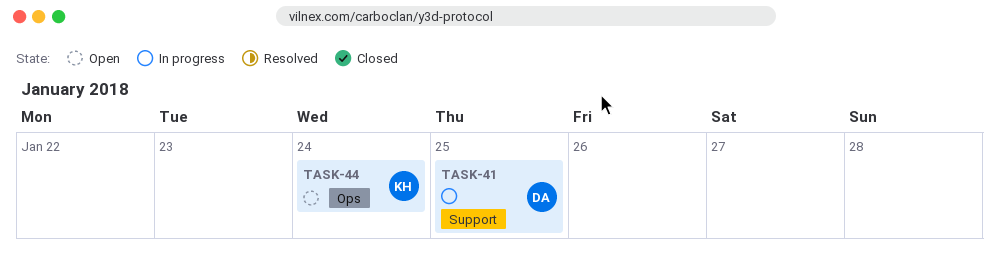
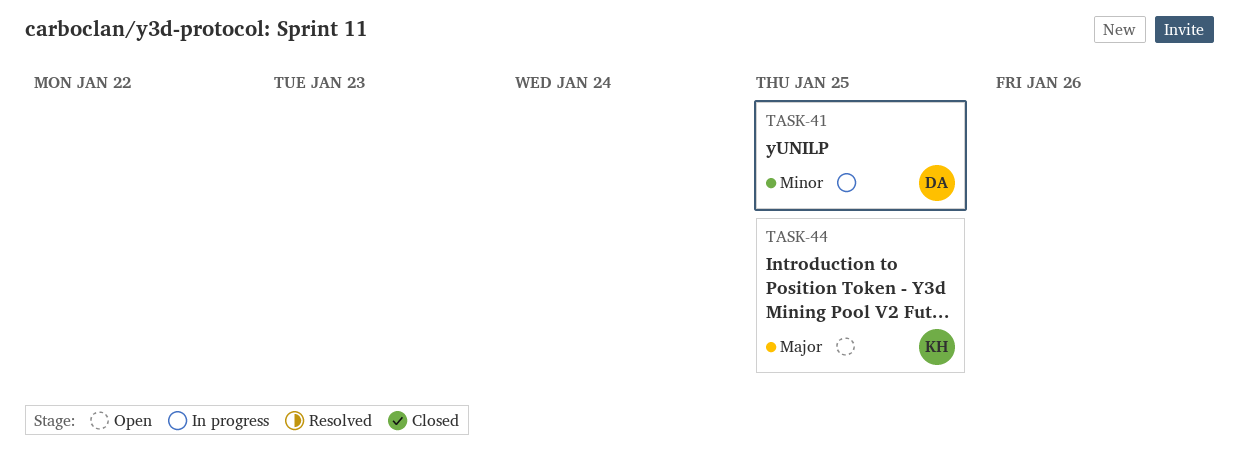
TASK-44, due: Jan 24 -> Jan 25

